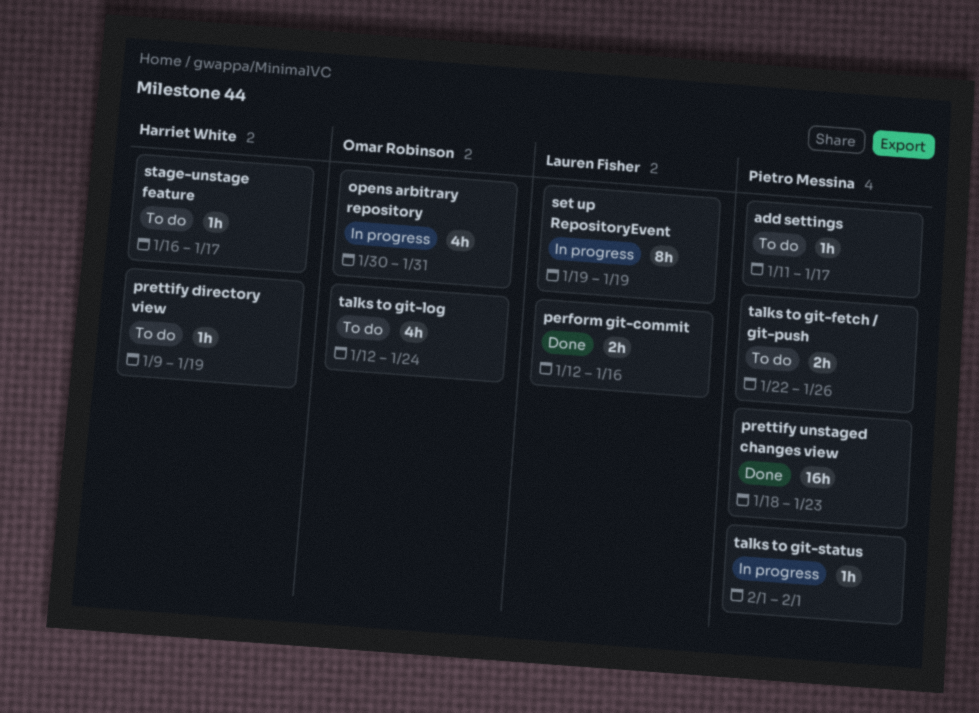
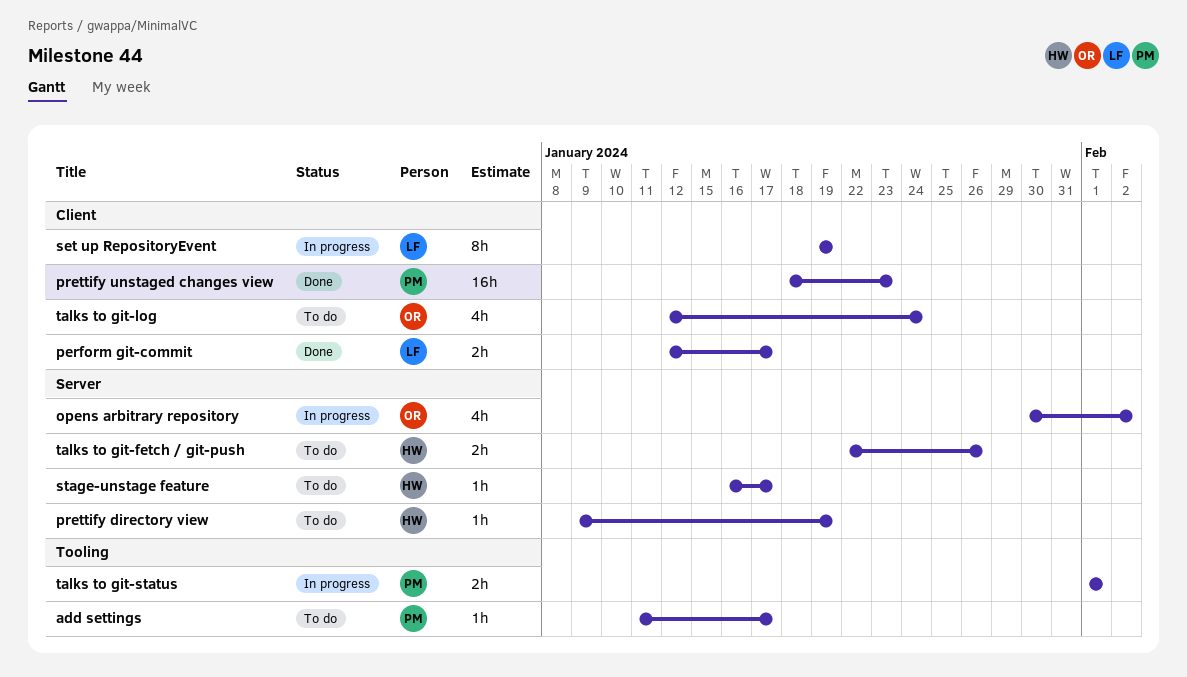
opens arbitrary repository, due: Jan 31 -> Feb 2
perform git-commit, due: Jan 16 -> Jan 17
talks to git-fetch / git-push, owner: Pietro Messina -> Harriet White
talks to git-status, estimate: 1h -> 2h

